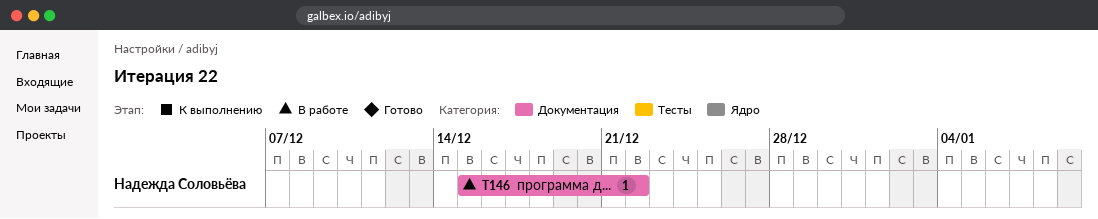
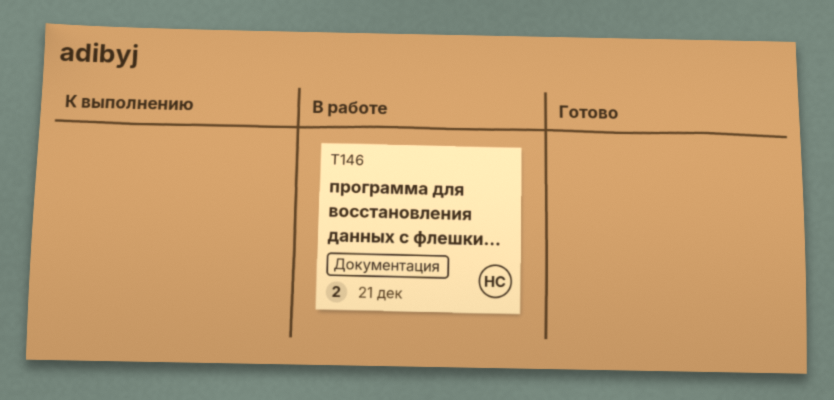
T146, estimate: 1 -> 2
T146, due: Dec 22 -> Dec 21

